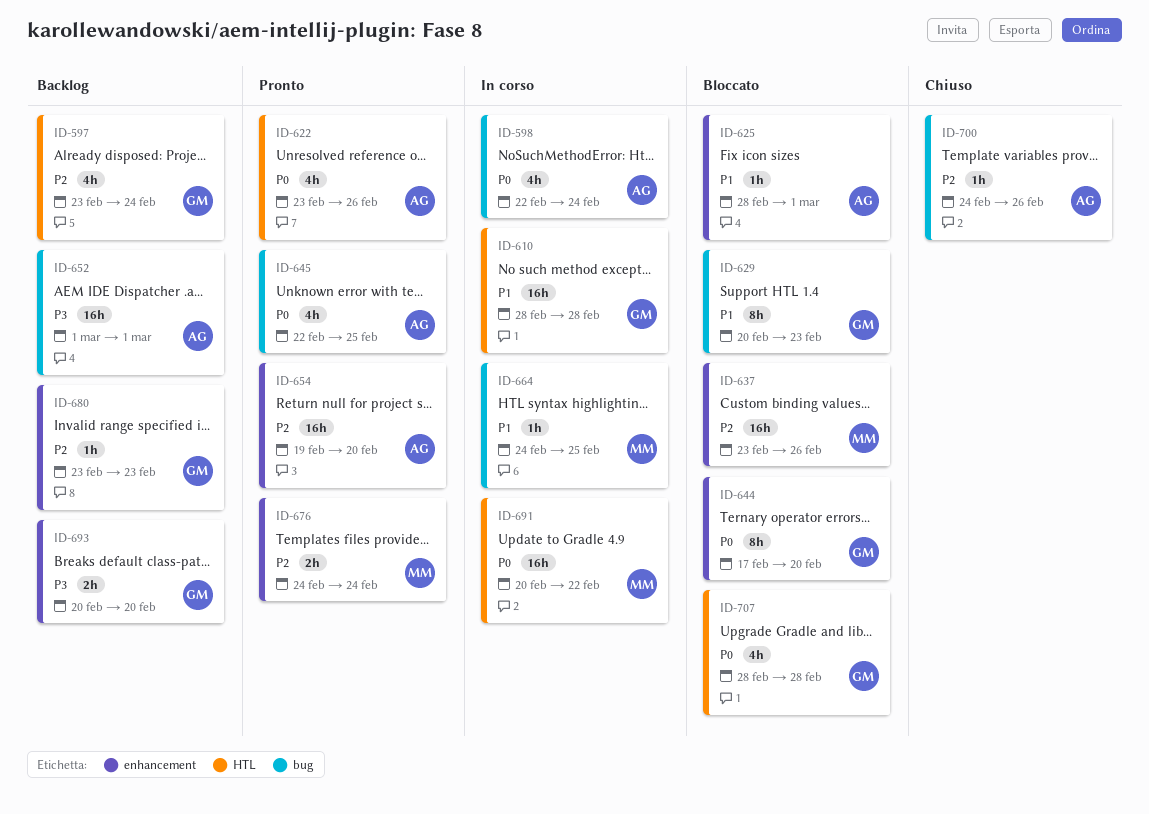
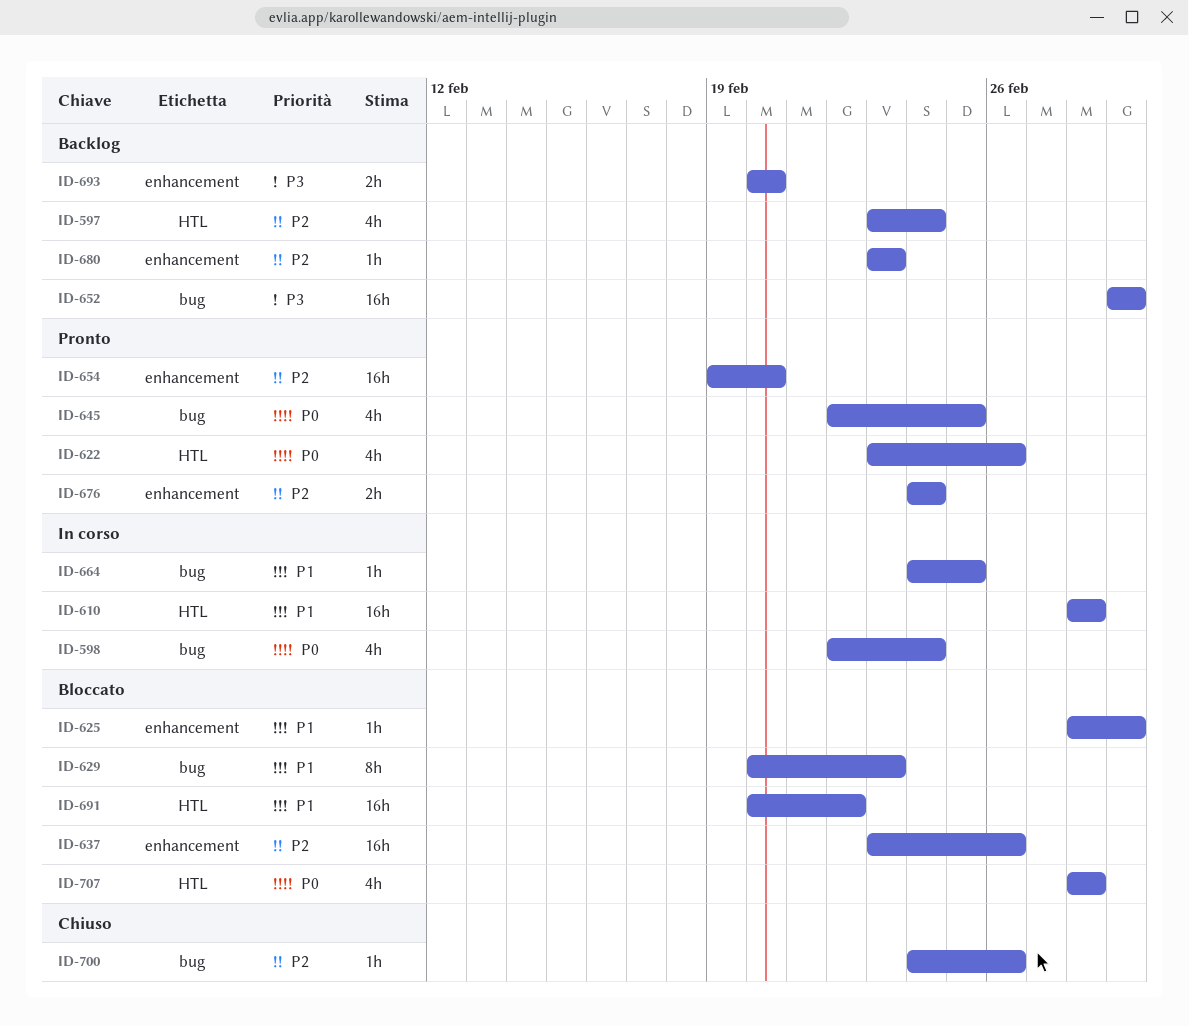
ID-644: present -> none
ID-691, status: In corso -> Bloccato
ID-691, priority: P0 -> P1

